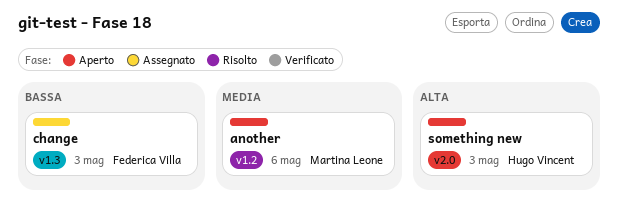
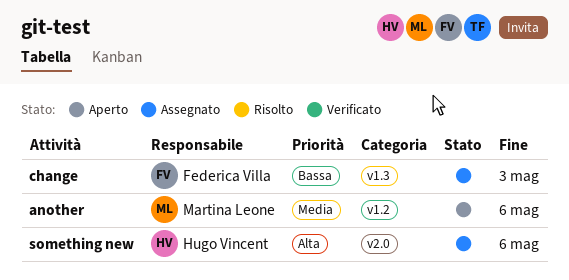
something new, status: Aperto -> Assegnato
something new, due: May 3 -> May 6

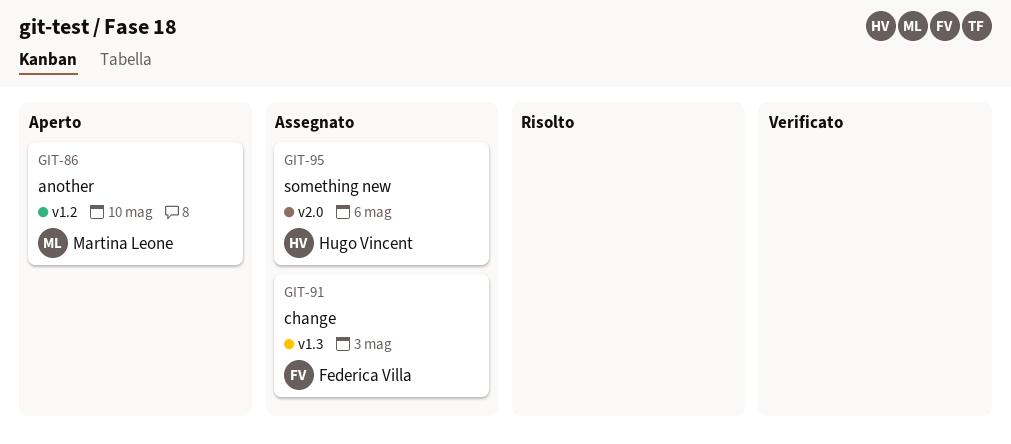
another, due: May 6 -> May 10

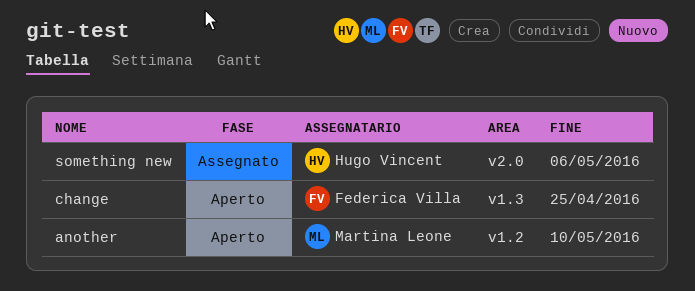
change, status: Assegnato -> Aperto
change, due: May 3 -> Apr 25

